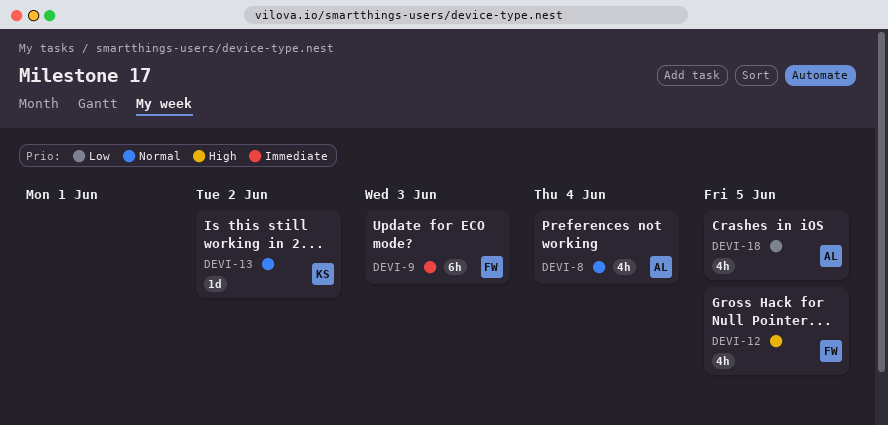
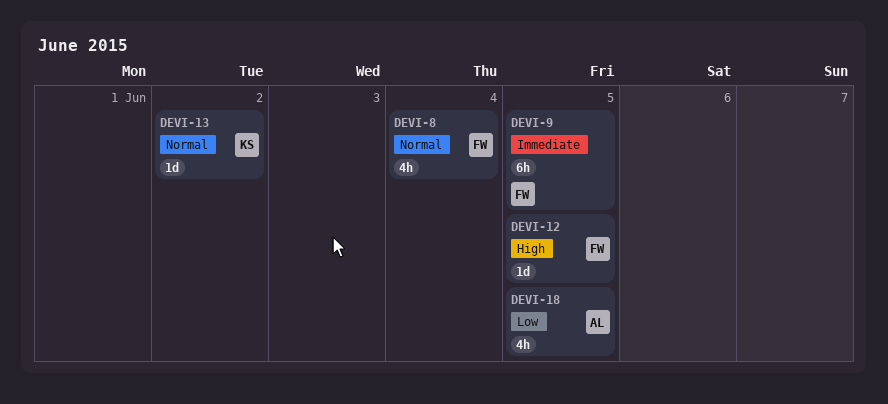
DEVI-8, owner: AL -> FW
DEVI-9, due: Jun 3 -> Jun 5
DEVI-12, estimate: 4h -> 1d

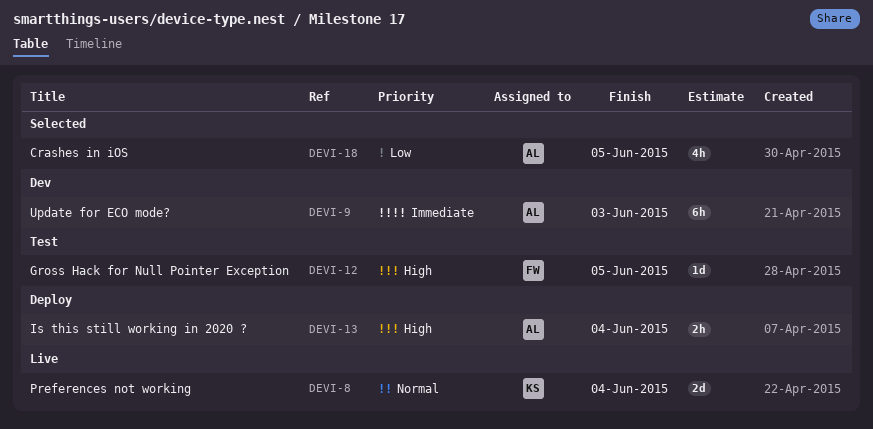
DEVI-8, owner: FW -> KS
DEVI-8, estimate: 4h -> 2d
DEVI-9, owner: FW -> AL
DEVI-9, due: Jun 5 -> Jun 3
DEVI-13, owner: KS -> AL
DEVI-13, priority: Normal -> High
DEVI-13, estimate: 1d -> 2h
DEVI-13, due: Jun 2 -> Jun 4

